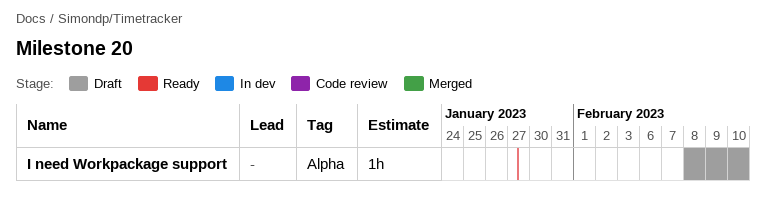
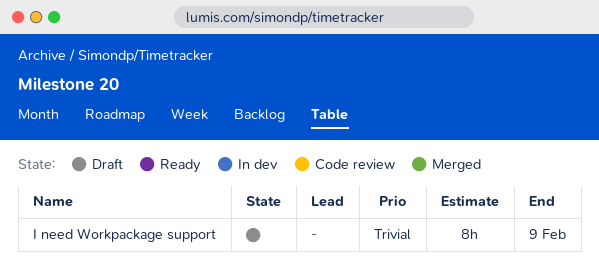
I need Workpackage support, estimate: 1h -> 8h
I need Workpackage support, due: Feb 10 -> Feb 9

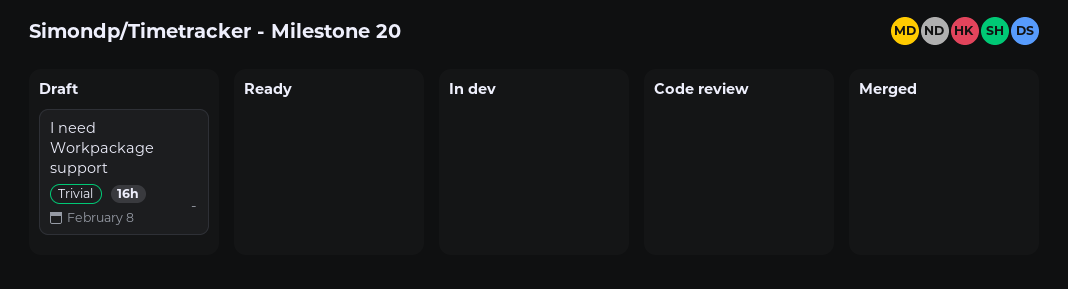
I need Workpackage support, estimate: 8h -> 16h
I need Workpackage support, due: Feb 9 -> Feb 8

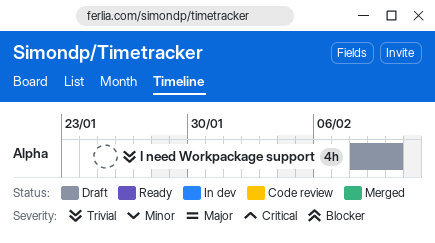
I need Workpackage support, estimate: 16h -> 4h
I need Workpackage support, due: Feb 8 -> Feb 10

